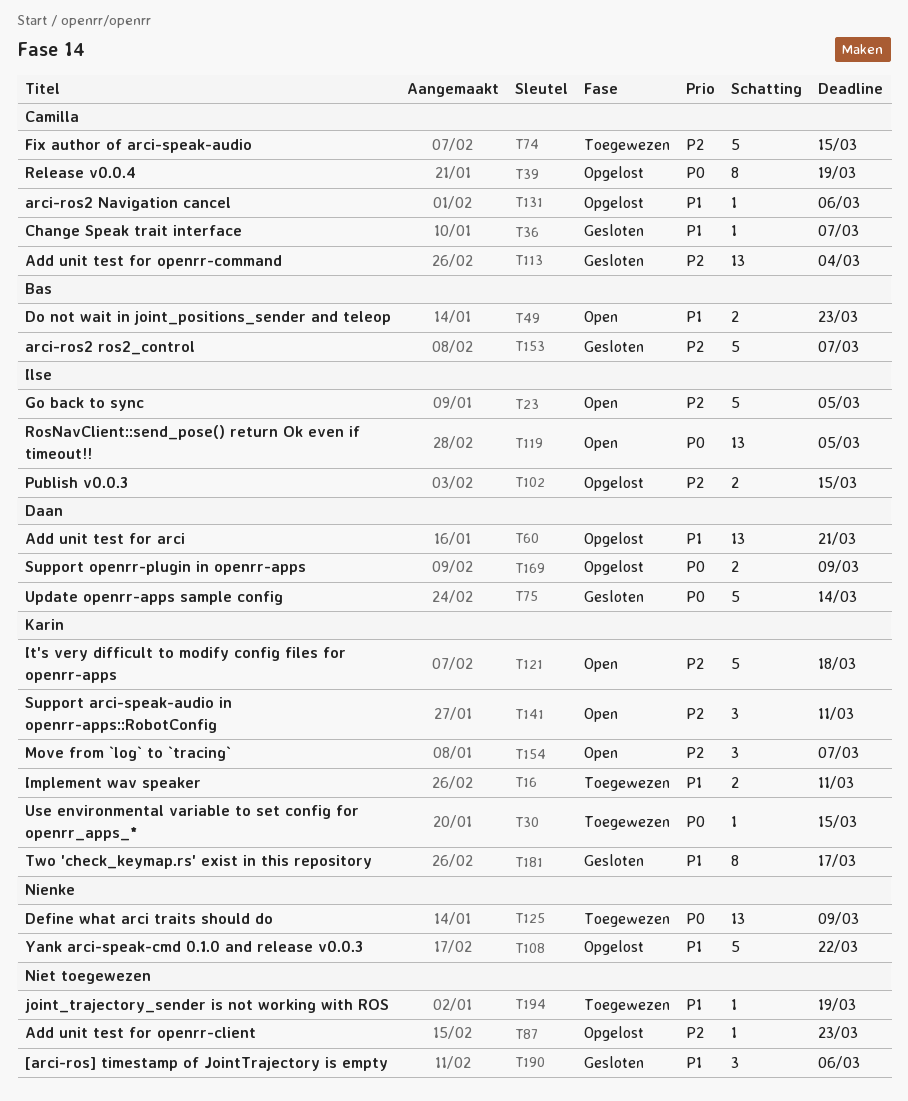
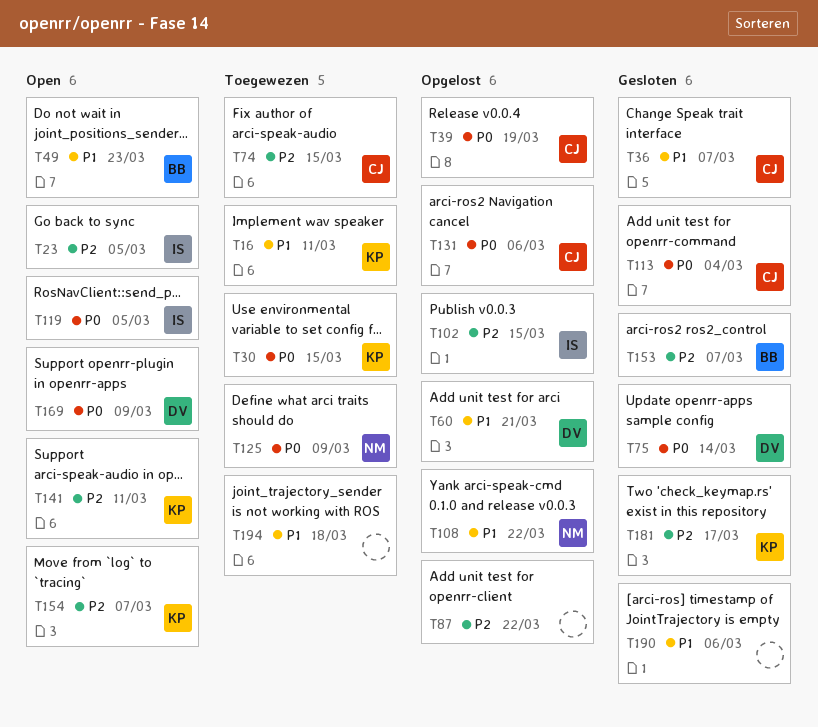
T87, due: Mar 23 -> Mar 22
T113, priority: P2 -> P0
T121: present -> none
T131, priority: P1 -> P0
T169, status: Opgelost -> Open
T181, priority: P1 -> P2
T194, due: Mar 19 -> Mar 18

